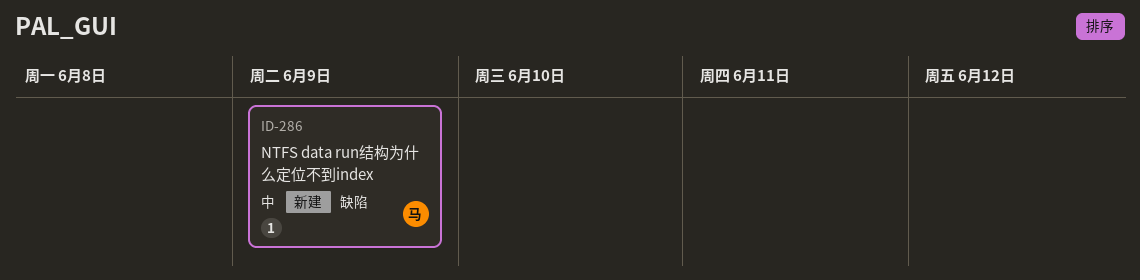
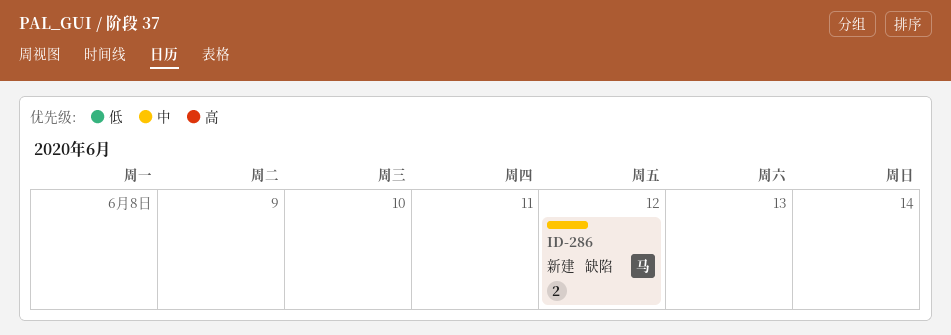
ID-286, estimate: 1 -> 2
ID-286, due: Jun 9 -> Jun 12

